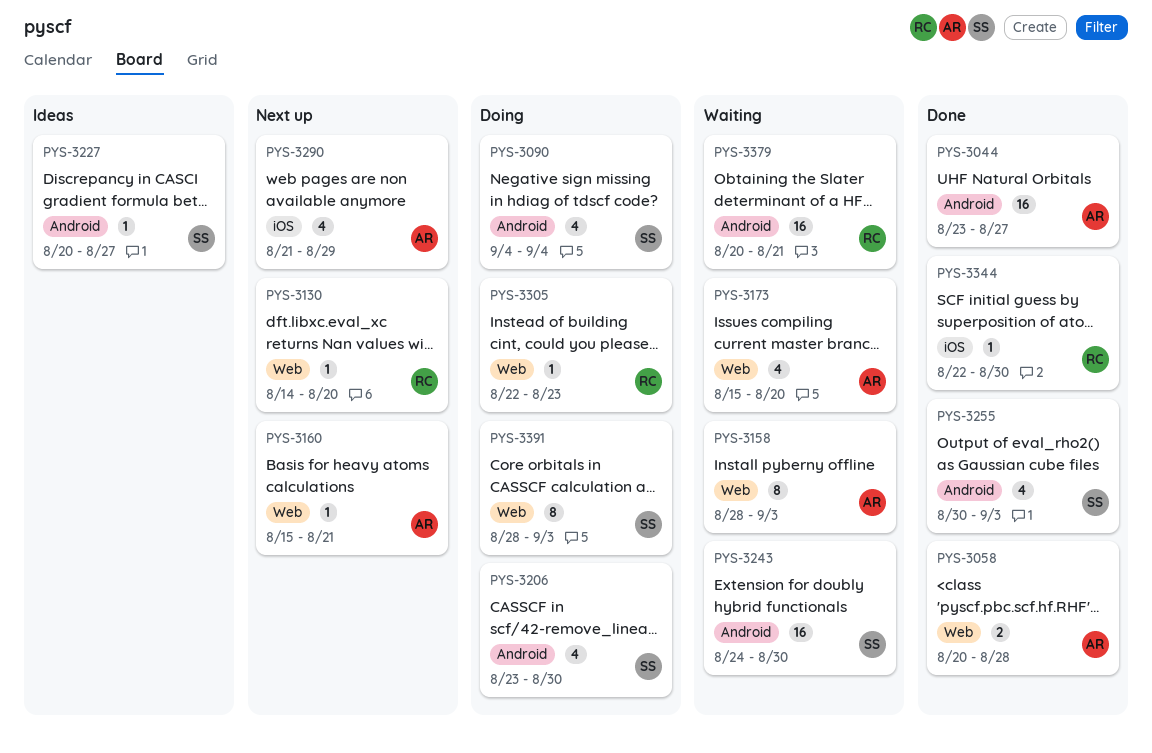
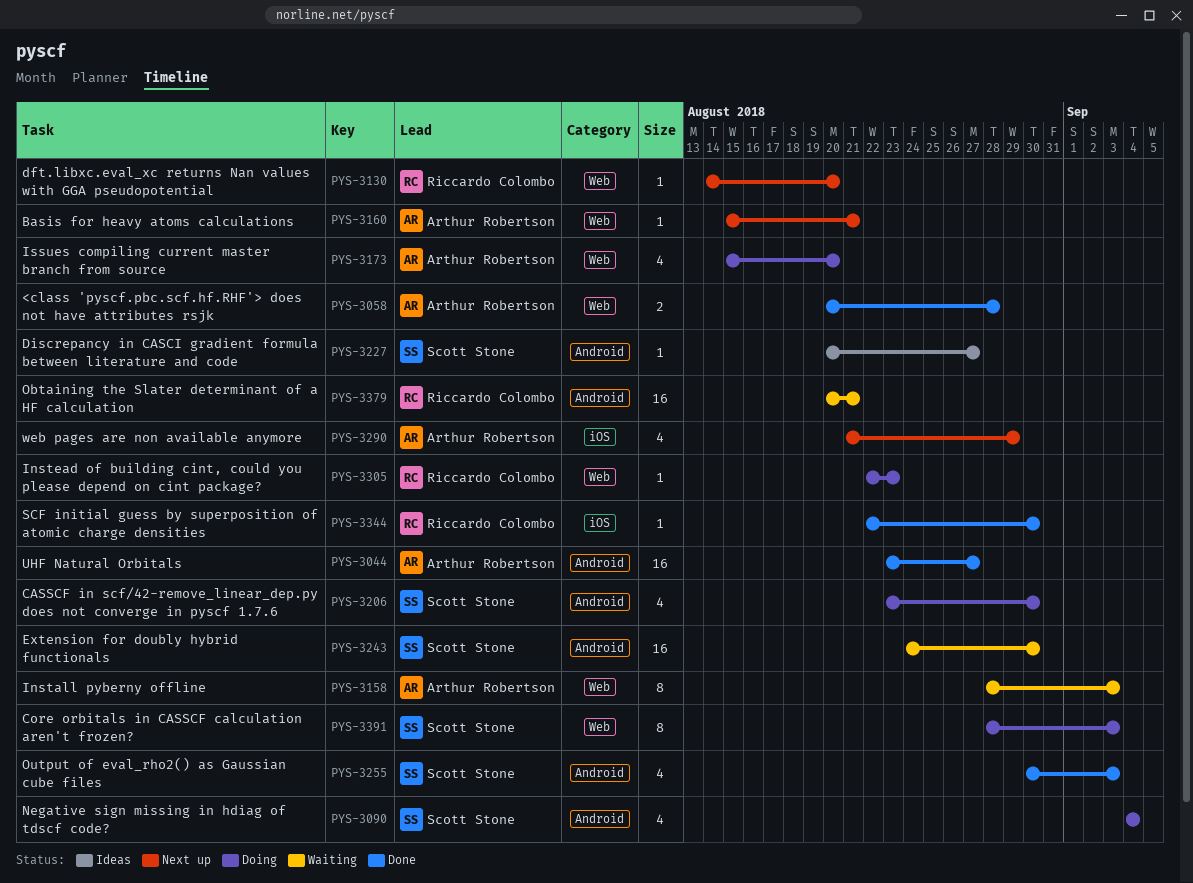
PYS-3173, status: Waiting -> Doing

